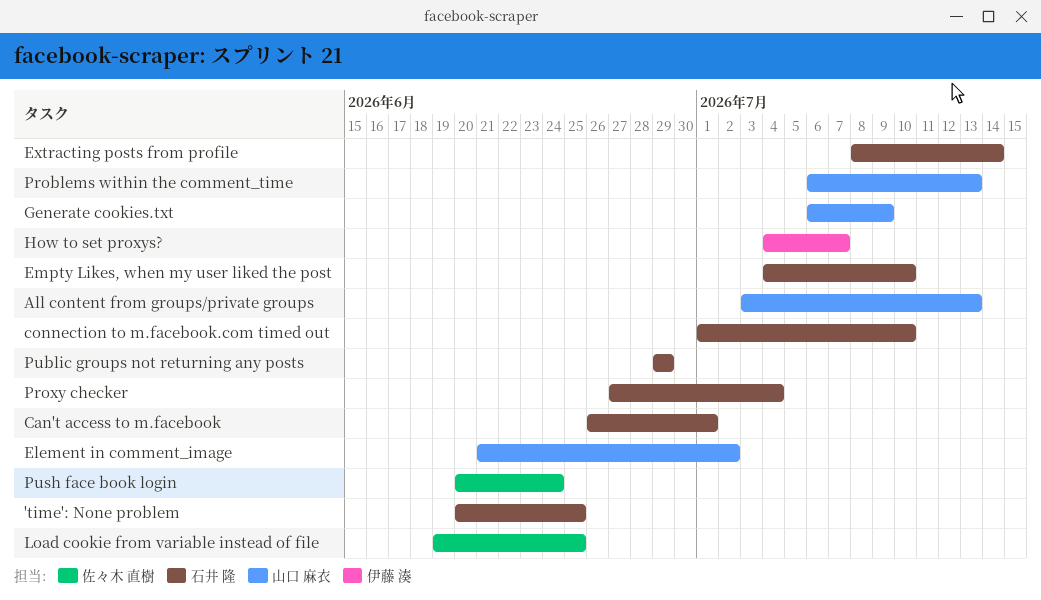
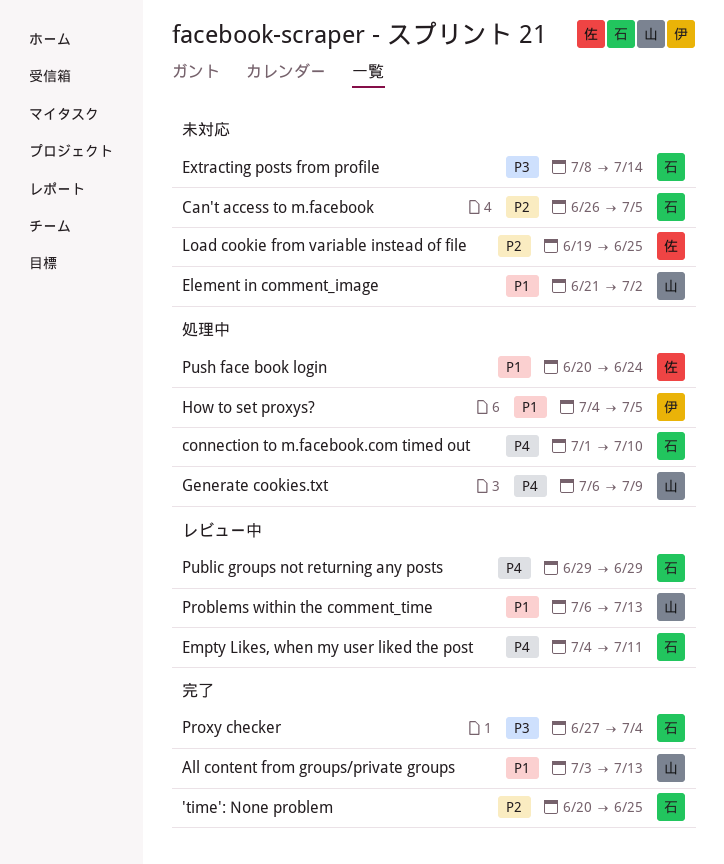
Can't access to m.facebook, due: Jul 1 -> Jul 5
Empty Likes, when my user liked the post, due: Jul 10 -> Jul 11
How to set proxys?, due: Jul 7 -> Jul 5

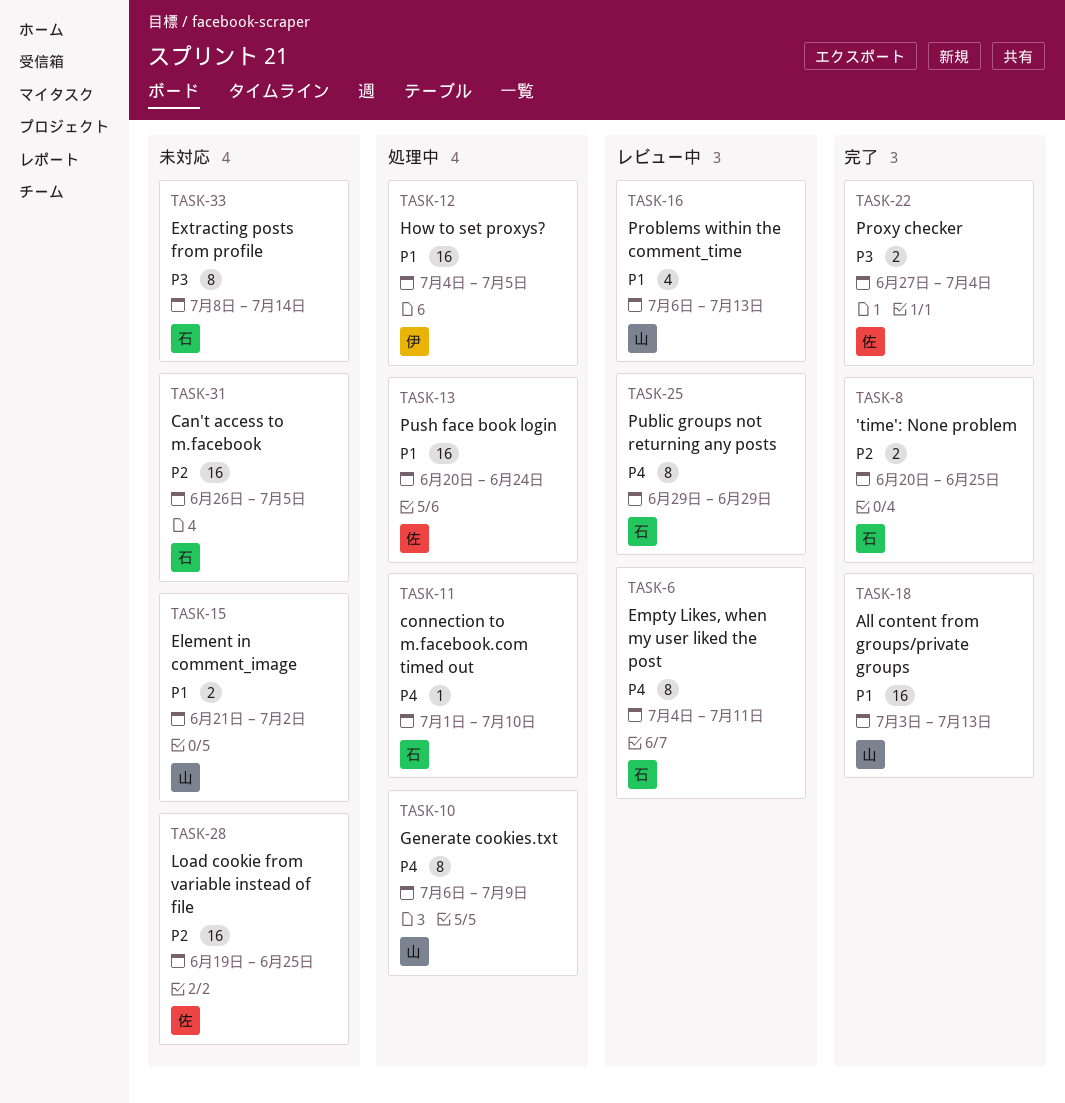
Proxy checker, owner: 石 -> 佐

